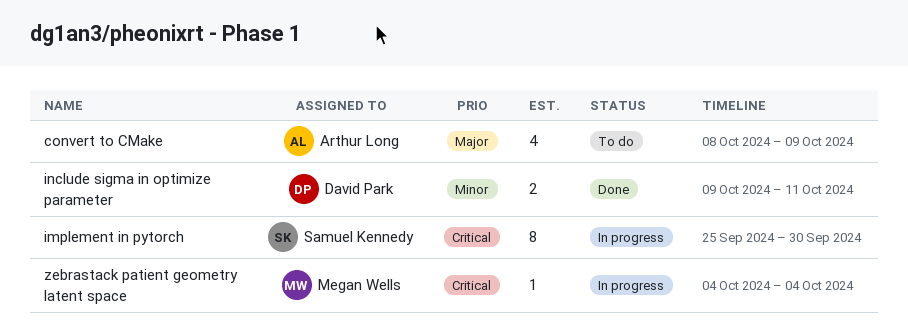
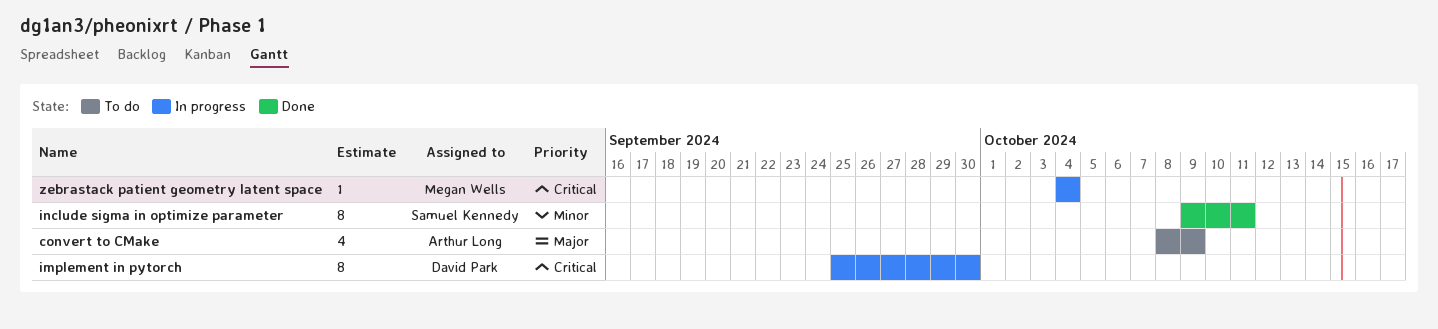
implement in pytorch, owner: Samuel Kennedy -> David Park
include sigma in optimize parameter, owner: David Park -> Samuel Kennedy
include sigma in optimize parameter, estimate: 2 -> 8

